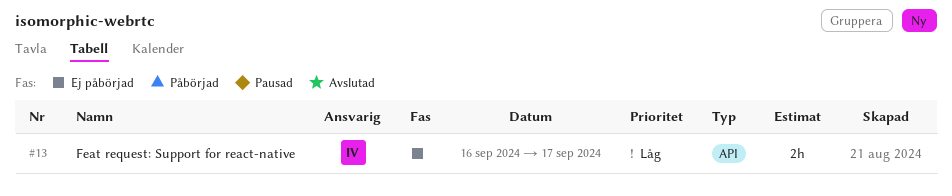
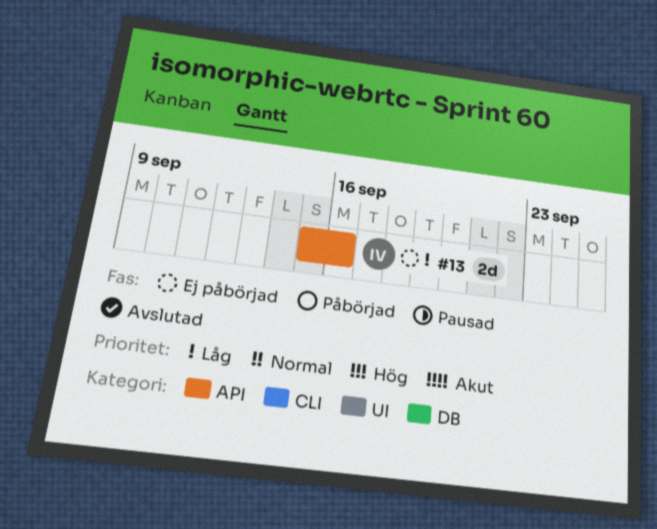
#13, estimate: 2h -> 2d
#13, start: Sep 16 -> Sep 15
#13, due: Sep 17 -> Sep 16

